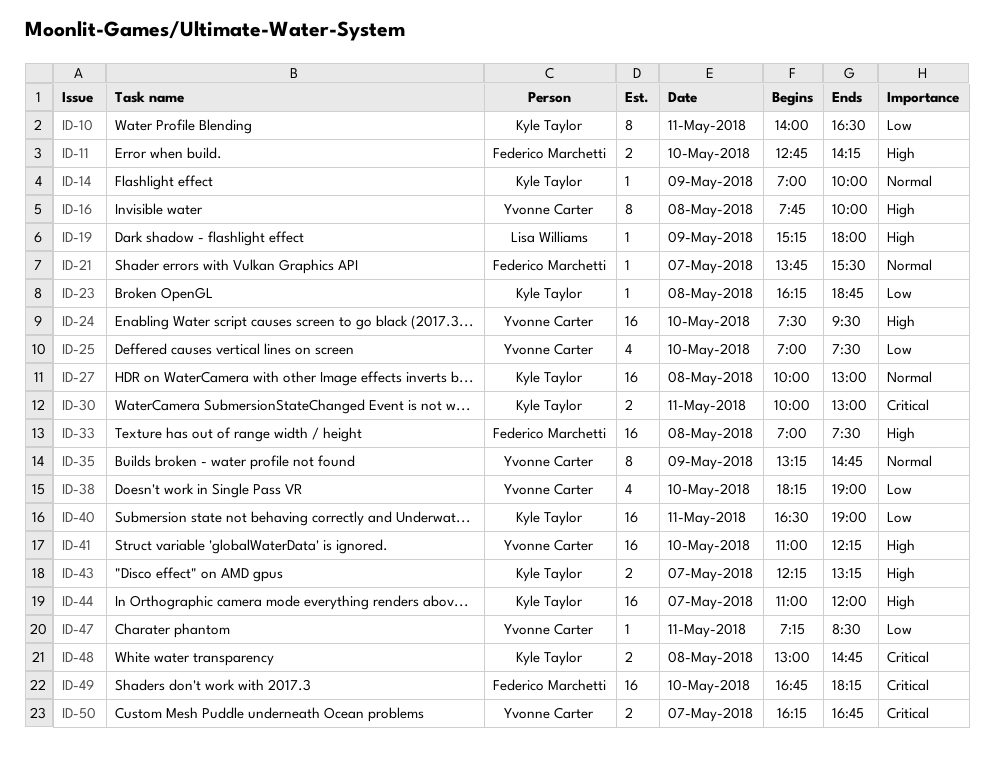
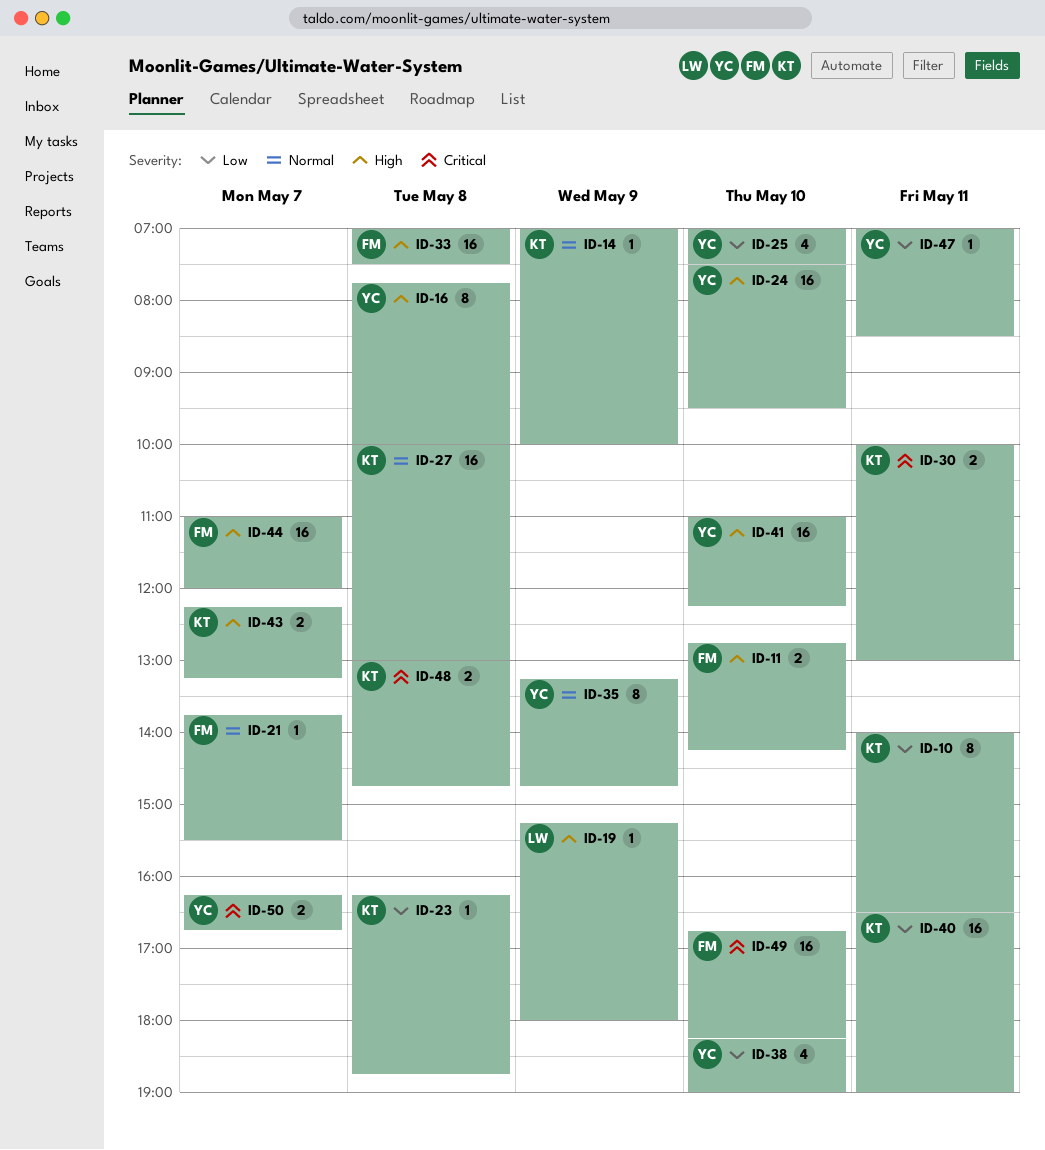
ID-44, owner: Kyle Taylor -> Federico Marchetti
ID-47, begins: 07:15 -> 07:00

